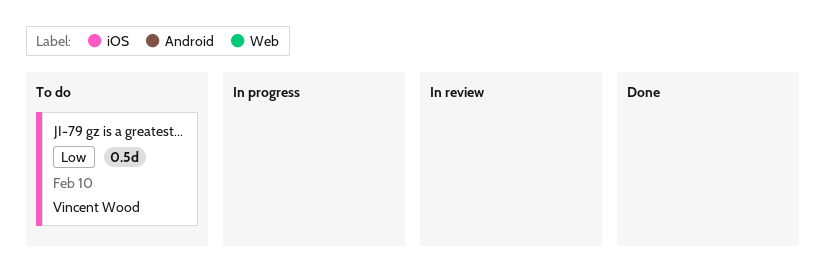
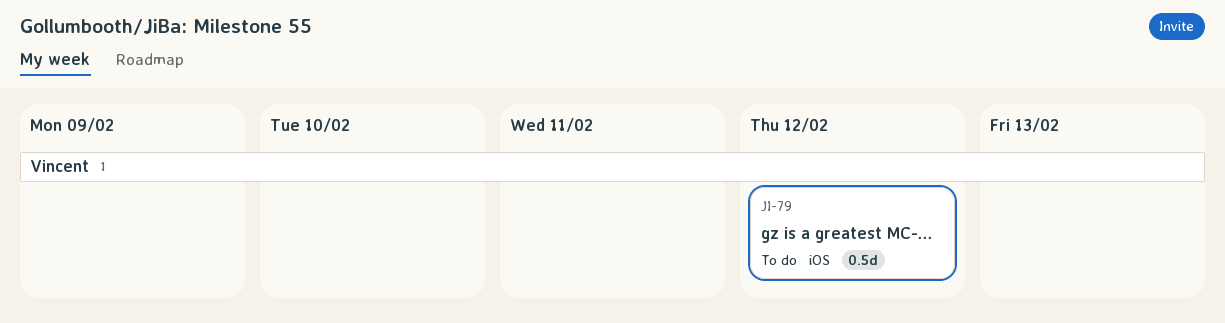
JI-79, due: Feb 10 -> Feb 12

